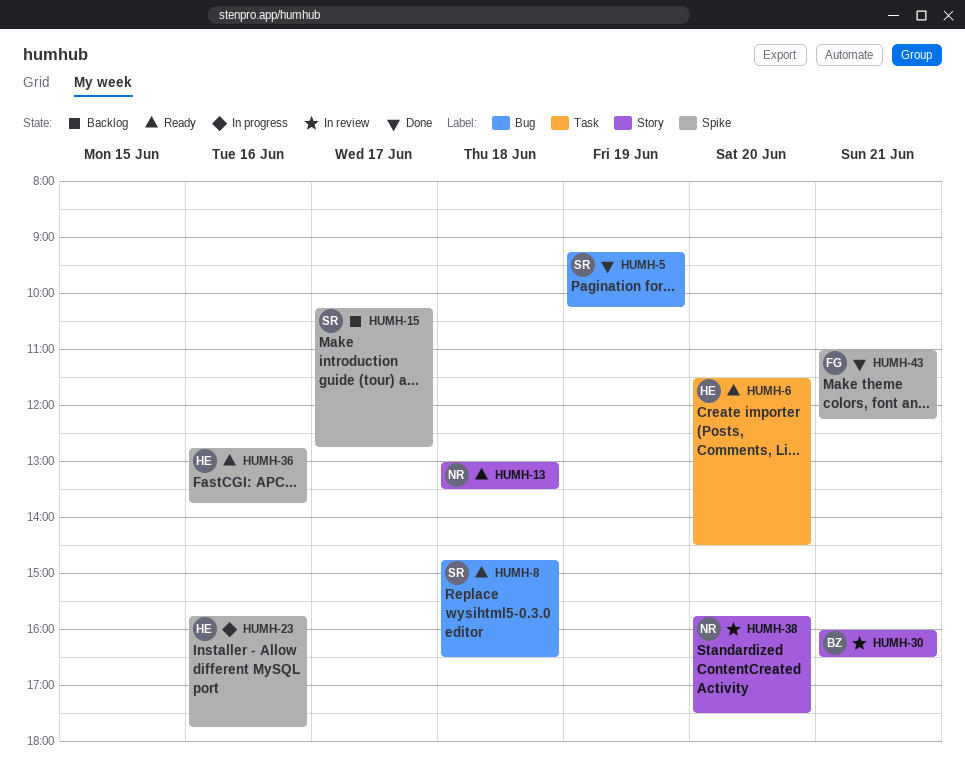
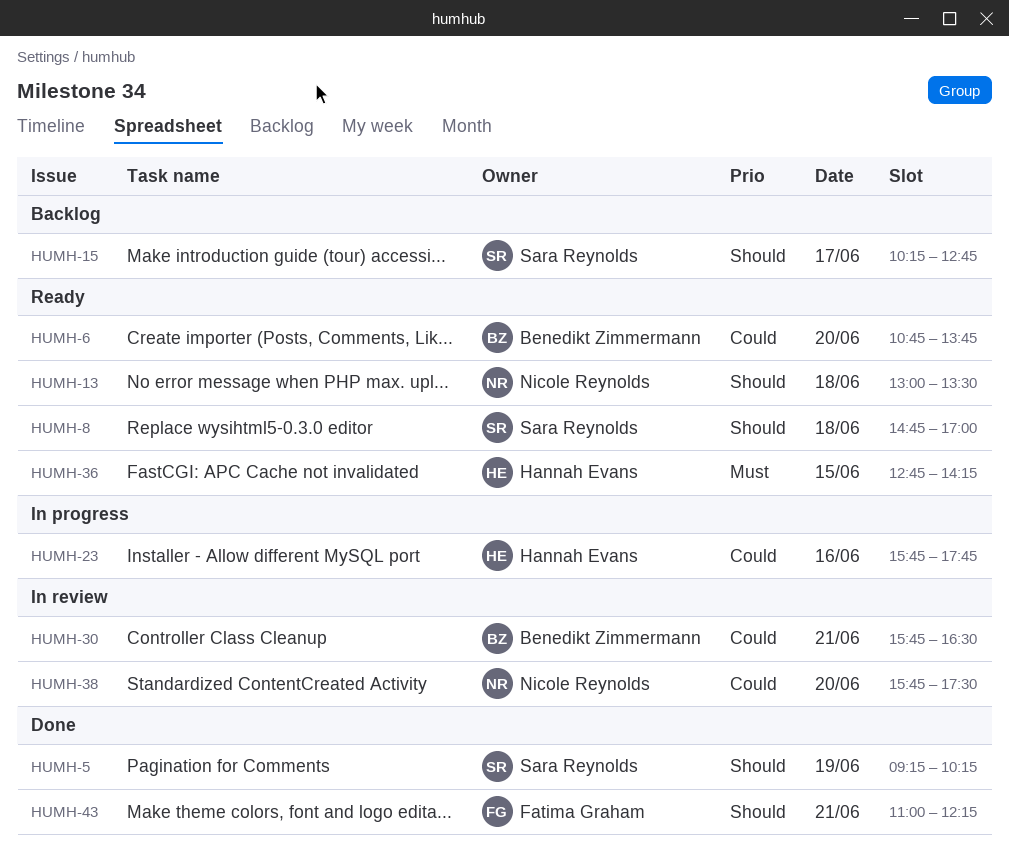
HUMH-6, owner: Hannah Evans -> Benedikt Zimmermann
HUMH-6, begins: 11:30 -> 10:45
HUMH-6, ends: 14:30 -> 13:45
HUMH-8, ends: 16:30 -> 17:00
HUMH-30, begins: 16:00 -> 15:45
HUMH-36, day: Jun 16 -> Jun 15
HUMH-36, ends: 13:45 -> 14:15

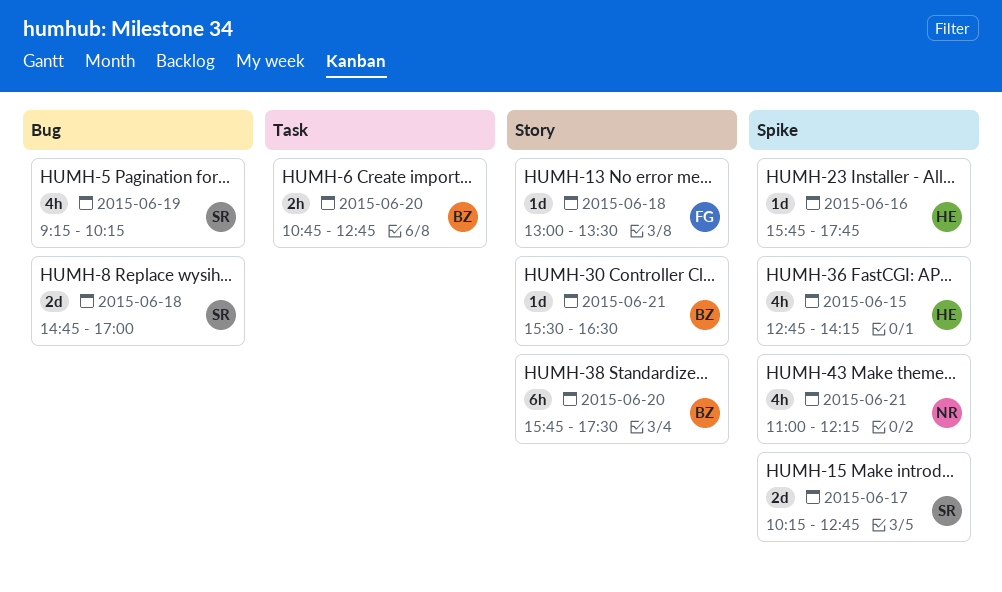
HUMH-6, ends: 13:45 -> 12:45
HUMH-13, owner: Nicole Reynolds -> Fatima Graham
HUMH-30, begins: 15:45 -> 15:30
HUMH-38, owner: Nicole Reynolds -> Benedikt Zimmermann
HUMH-43, owner: Fatima Graham -> Nicole Reynolds

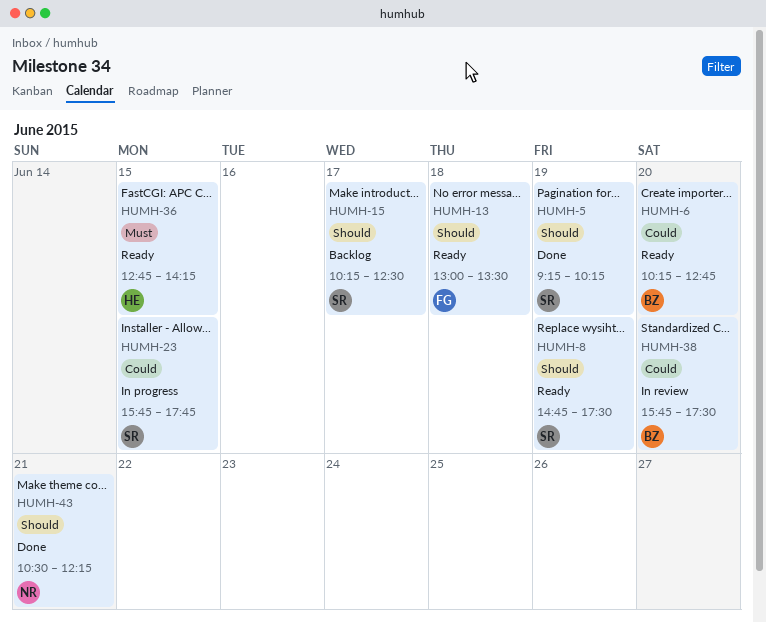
HUMH-6, begins: 10:45 -> 10:15
HUMH-8, day: Jun 18 -> Jun 19
HUMH-8, ends: 17:00 -> 17:30
HUMH-15, ends: 12:45 -> 12:30
HUMH-23, owner: HE -> SR
HUMH-23, day: Jun 16 -> Jun 15
HUMH-30: present -> none
HUMH-43, begins: 11:00 -> 10:30

